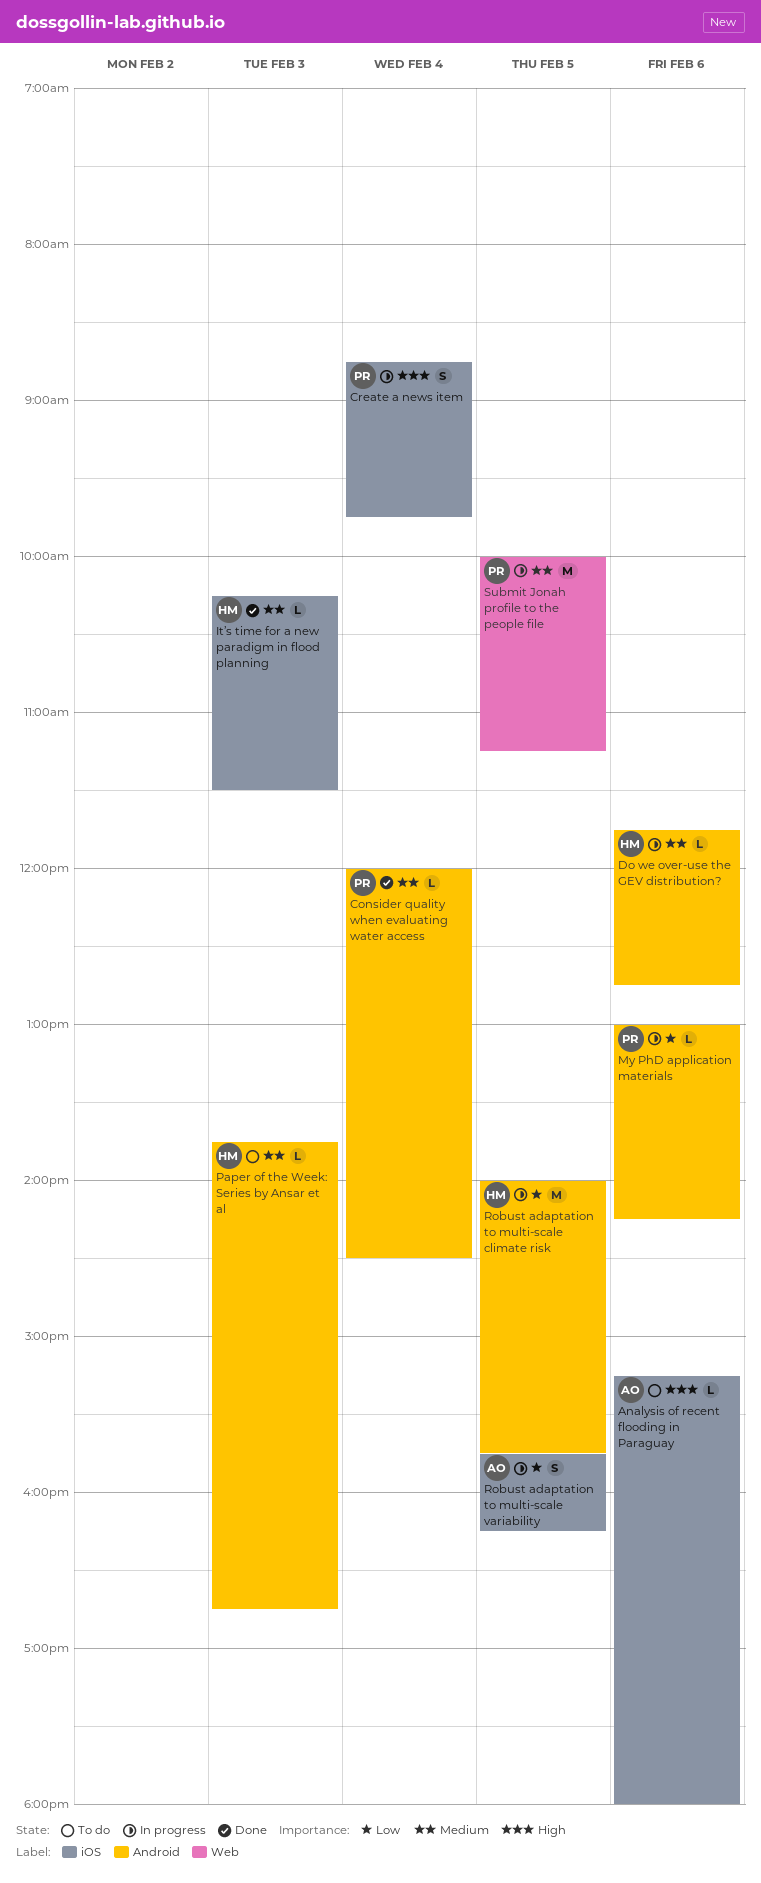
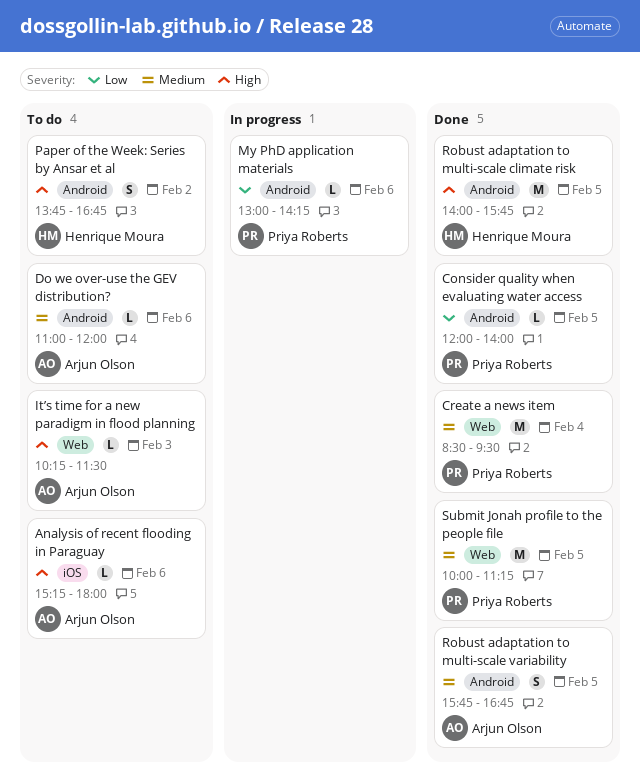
Consider quality when evaluating water access, priority: Medium -> Low
Consider quality when evaluating water access, day: Feb 4 -> Feb 5
Consider quality when evaluating water access, ends: 14:30 -> 14:00
Create a news item, status: In progress -> Done
Create a news item, priority: High -> Medium
Create a news item, label: iOS -> Web
Create a news item, estimate: S -> M
Create a news item, begins: 08:45 -> 08:30
Create a news item, ends: 09:45 -> 09:30
Do we over-use the GEV distribution?, status: In progress -> To do
Do we over-use the GEV distribution?, owner: Henrique Moura -> Arjun Olson
Do we over-use the GEV distribution?, begins: 11:45 -> 11:00
Do we over-use the GEV distribution?, ends: 12:45 -> 12:00
It’s time for a new paradigm in flood planning, status: Done -> To do
It’s time for a new paradigm in flood planning, owner: Henrique Moura -> Arjun Olson
It’s time for a new paradigm in flood planning, priority: Medium -> High
It’s time for a new paradigm in flood planning, label: iOS -> Web
Paper of the Week: Series by Ansar et al, priority: Medium -> High
Paper of the Week: Series by Ansar et al, estimate: L -> S
Paper of the Week: Series by Ansar et al, day: Feb 3 -> Feb 2
Robust adaptation to multi-scale climate risk, status: In progress -> Done
Robust adaptation to multi-scale climate risk, priority: Low -> High
Robust adaptation to multi-scale variability, status: In progress -> Done
Robust adaptation to multi-scale variability, priority: Low -> Medium
Robust adaptation to multi-scale variability, label: iOS -> Android
Robust adaptation to multi-scale variability, ends: 16:15 -> 16:45
Submit Jonah profile to the people file, status: In progress -> Done

